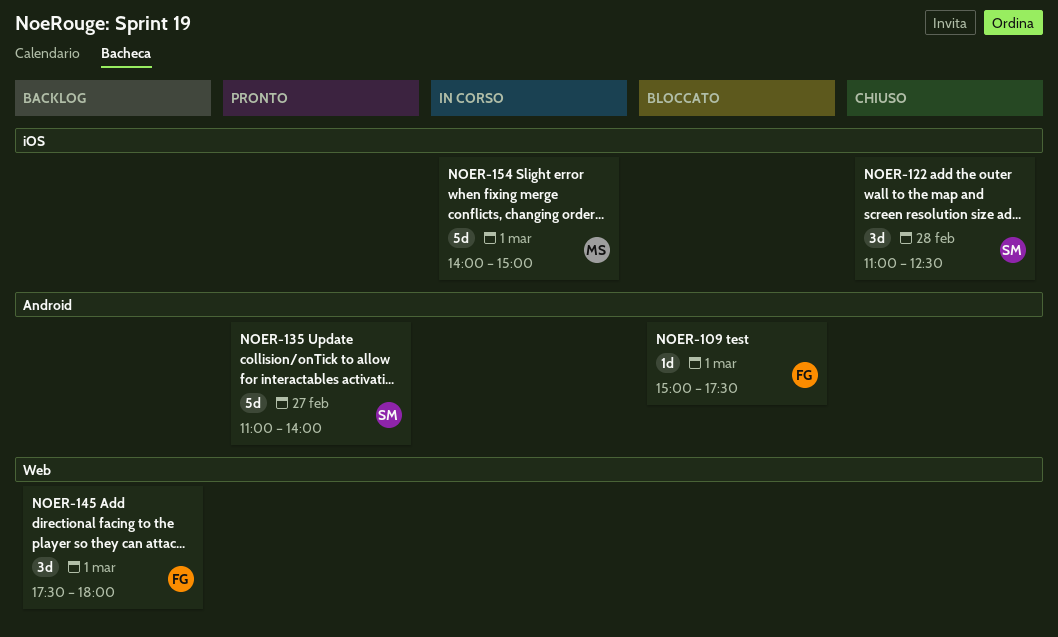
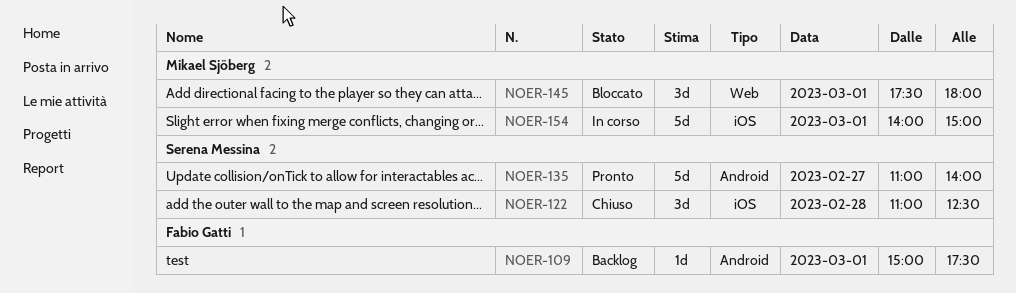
NOER-109, status: Bloccato -> Backlog
NOER-145, status: Backlog -> Bloccato
NOER-145, owner: Fabio Gatti -> Mikael Sjöberg

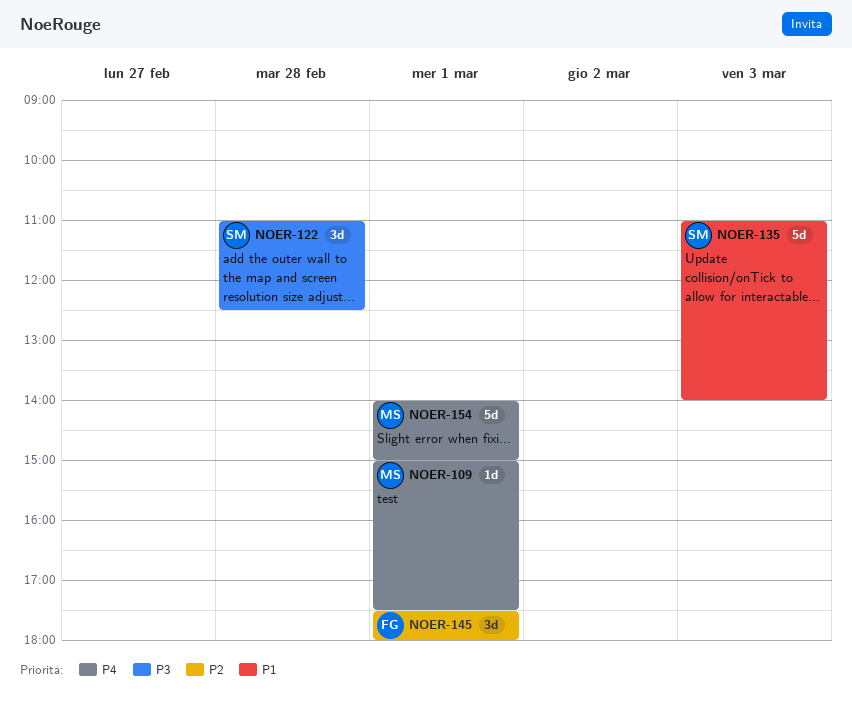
NOER-109, owner: Fabio Gatti -> Mikael Sjöberg
NOER-135, day: Feb 27 -> Mar 3
NOER-145, owner: Mikael Sjöberg -> Fabio Gatti

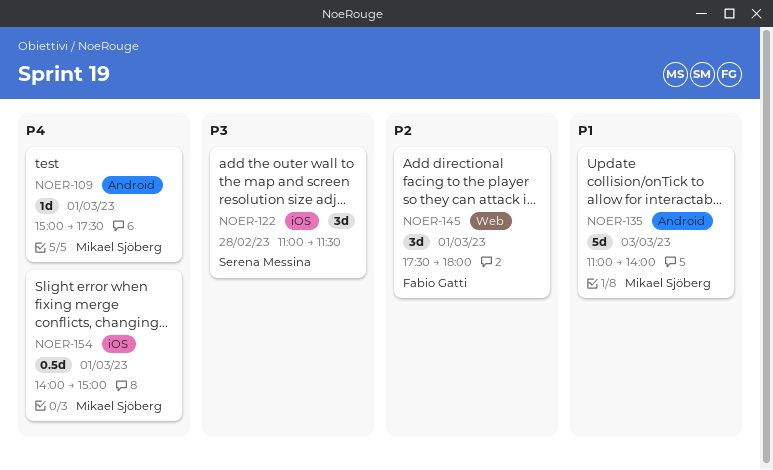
NOER-122, ends: 12:30 -> 11:30
NOER-135, owner: Serena Messina -> Mikael Sjöberg
NOER-154, estimate: 5d -> 0.5d

